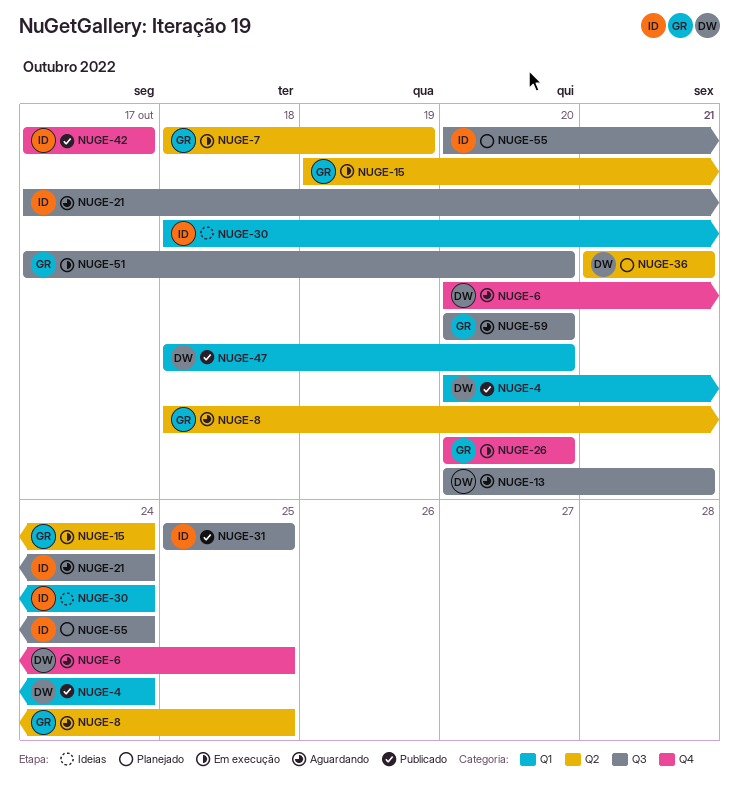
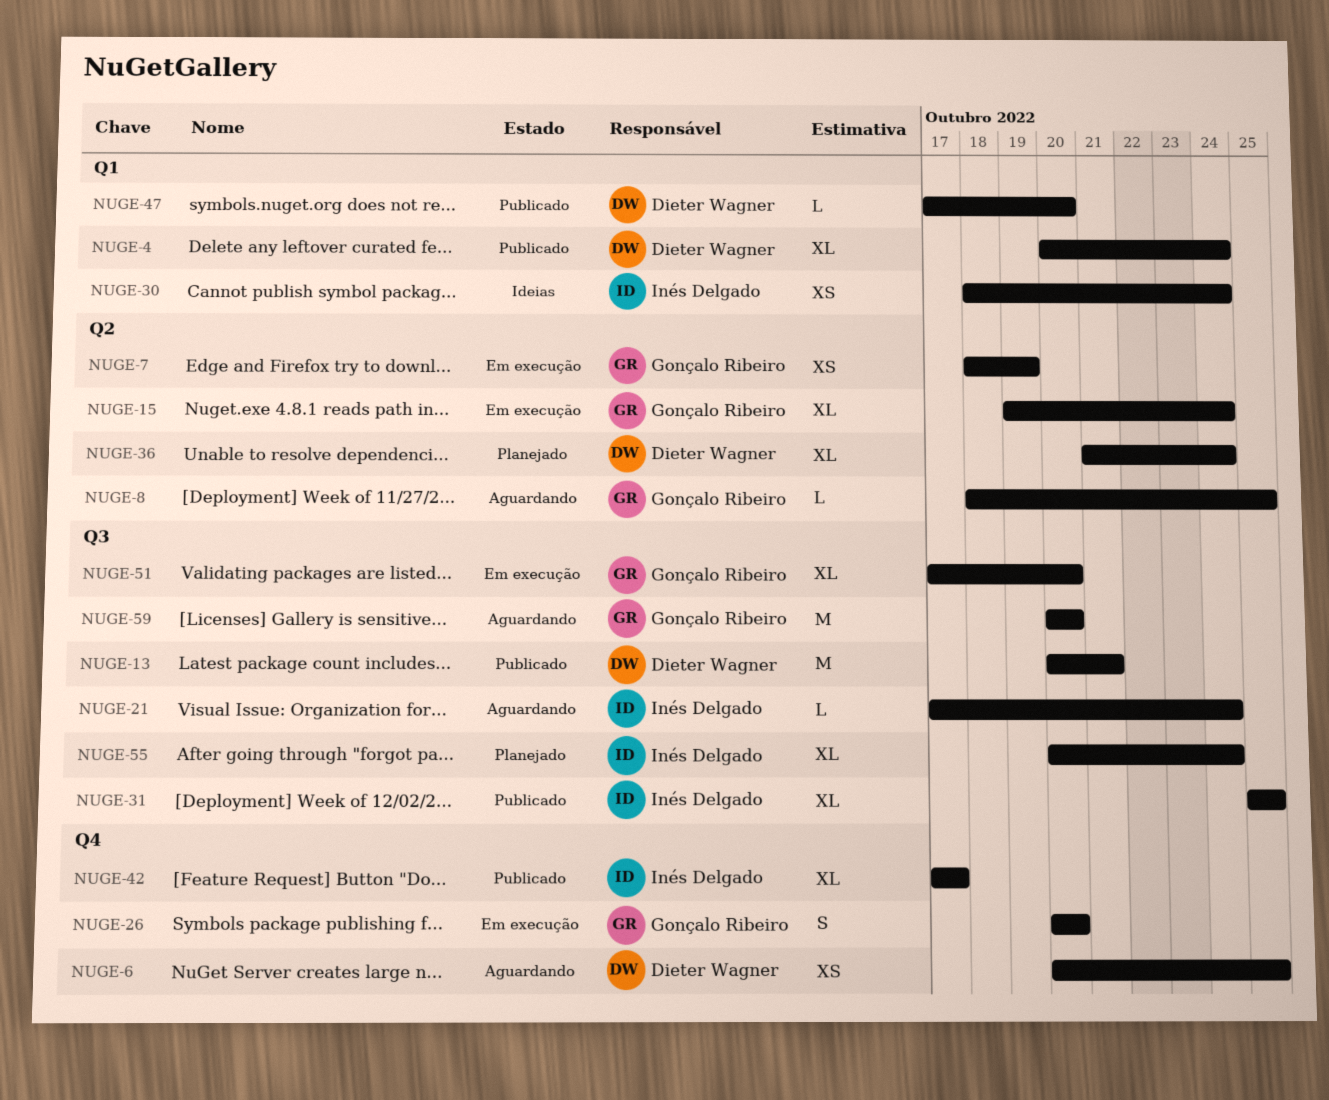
NUGE-13, status: Aguardando -> Publicado
NUGE-36, due: Oct 21 -> Oct 24
NUGE-47, start: Oct 18 -> Oct 17

